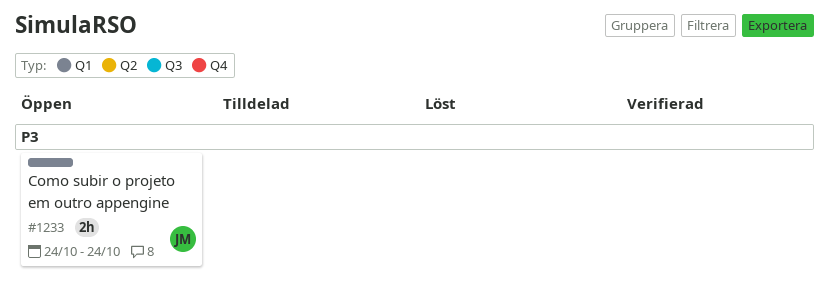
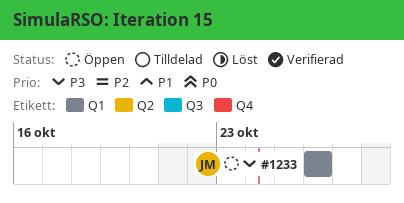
#1233, start: Oct 24 -> Oct 26
#1233, due: Oct 24 -> Oct 26

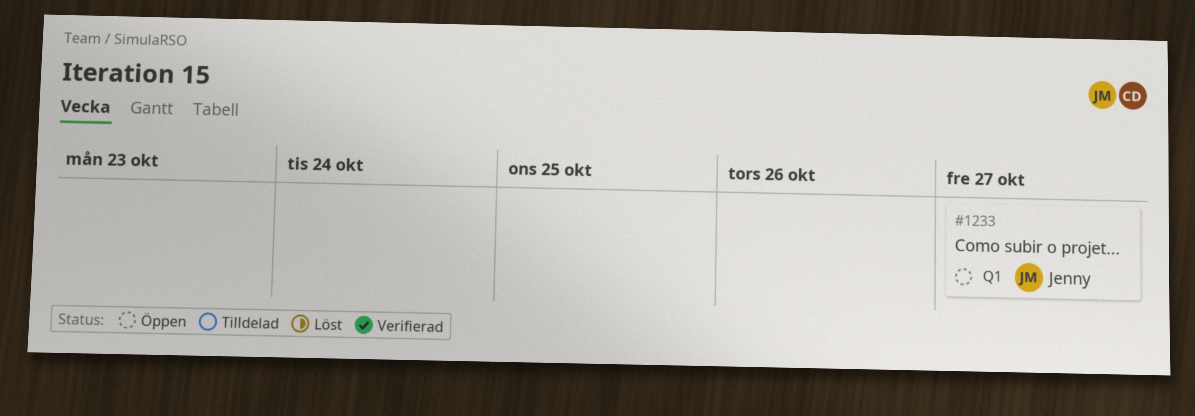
#1233, due: Oct 26 -> Oct 27

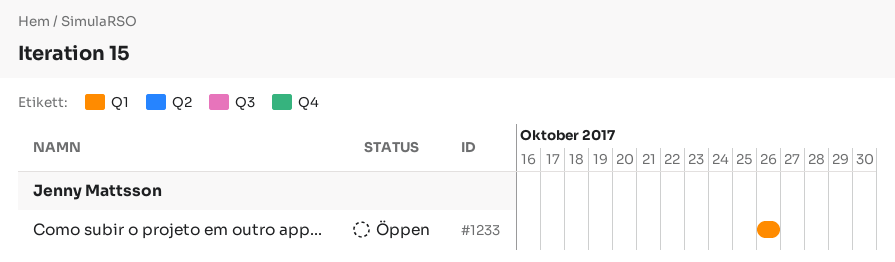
#1233, due: Oct 27 -> Oct 26

